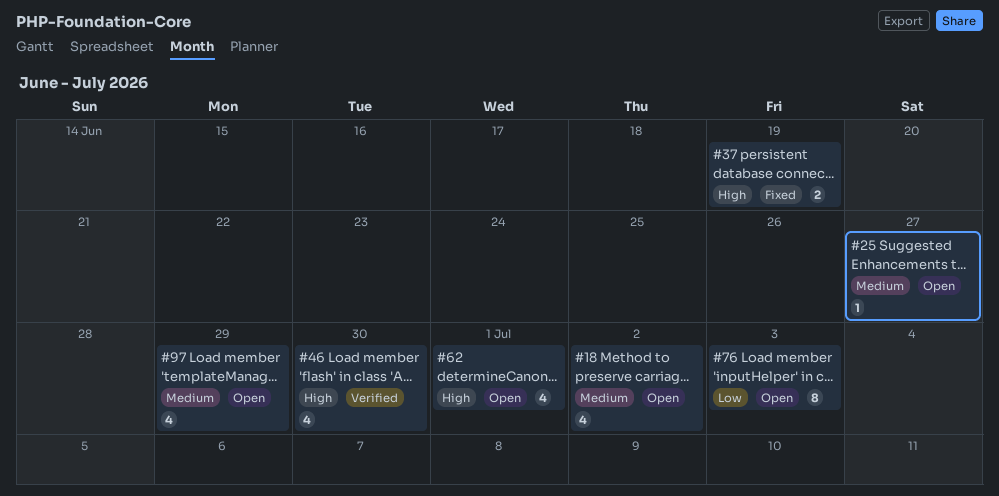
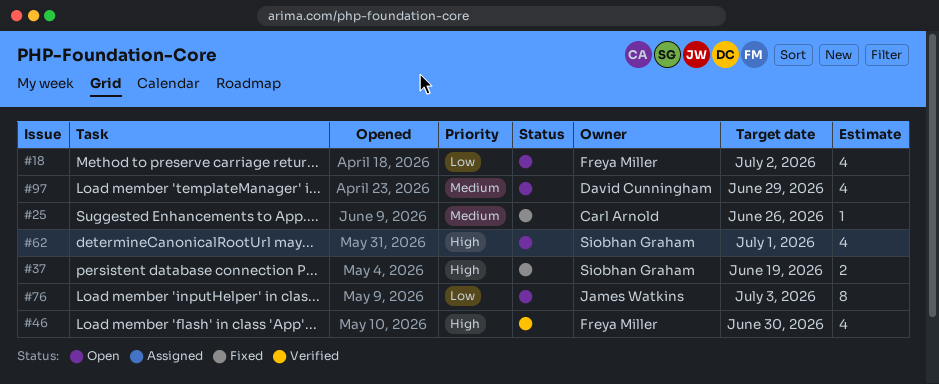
#18, priority: Medium -> Low
#25, status: Open -> Fixed
#25, due: Jun 27 -> Jun 26

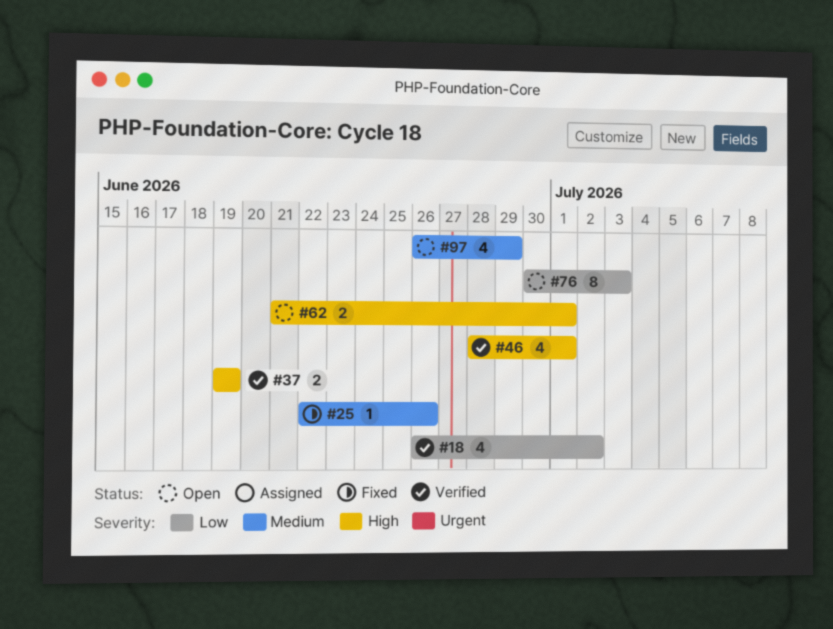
#18, status: Open -> Verified
#37, status: Fixed -> Verified
#46, due: Jun 30 -> Jul 1
#62, estimate: 4 -> 2

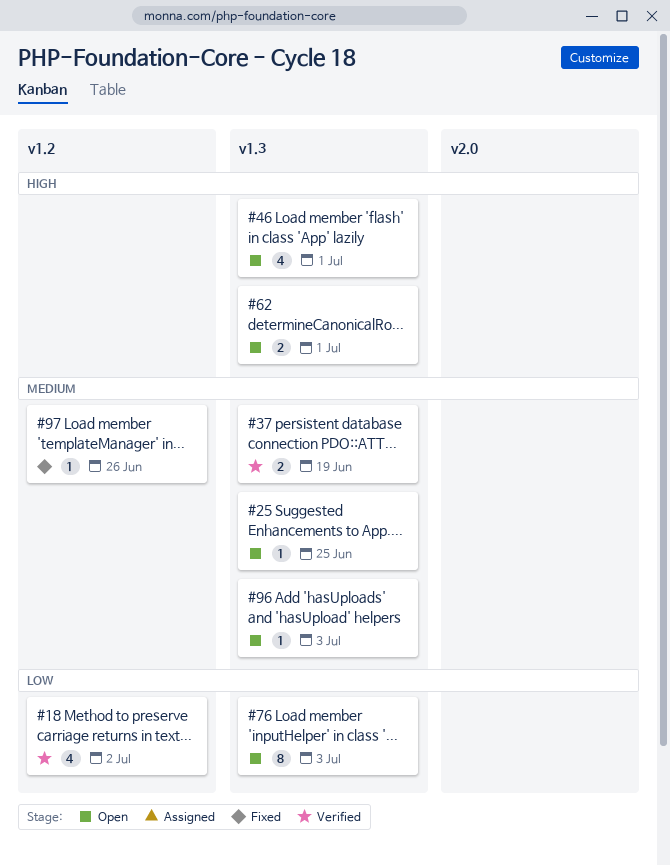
#25, status: Fixed -> Open
#25, due: Jun 26 -> Jun 25
#37, priority: High -> Medium
#46, status: Verified -> Open
#96: none -> present
#97, status: Open -> Fixed
#97, estimate: 4 -> 1
#97, due: Jun 29 -> Jun 26

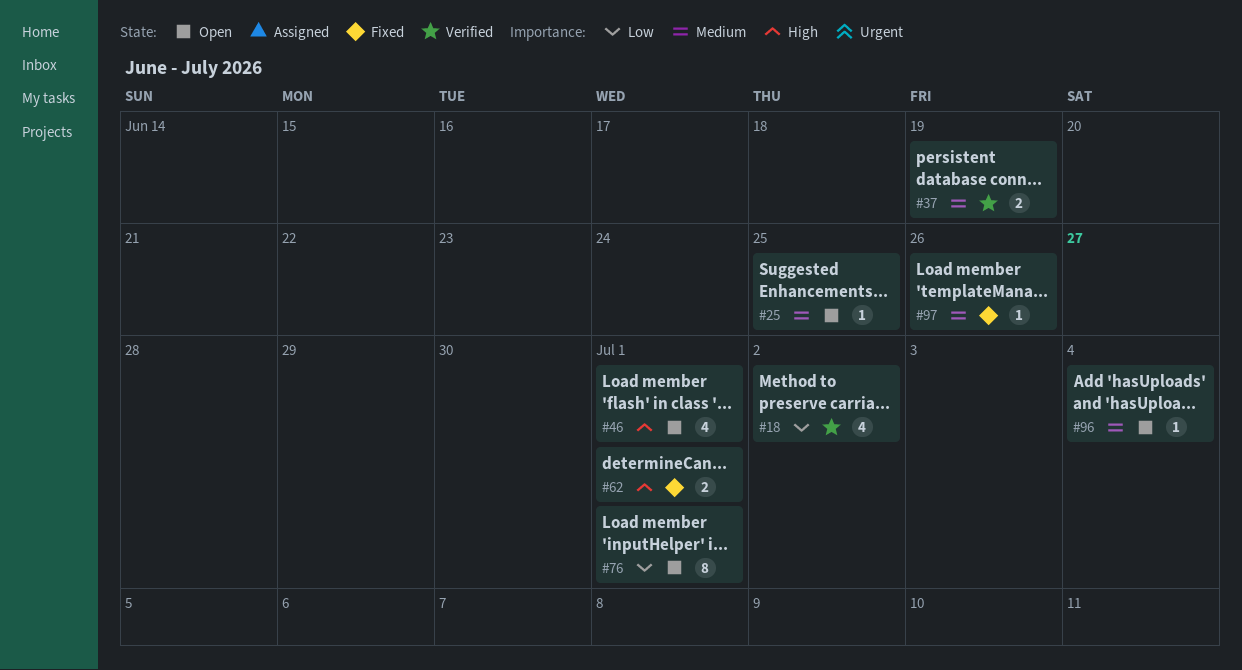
#62, status: Open -> Fixed
#76, due: Jul 3 -> Jul 1
#96, due: Jul 3 -> Jul 4

